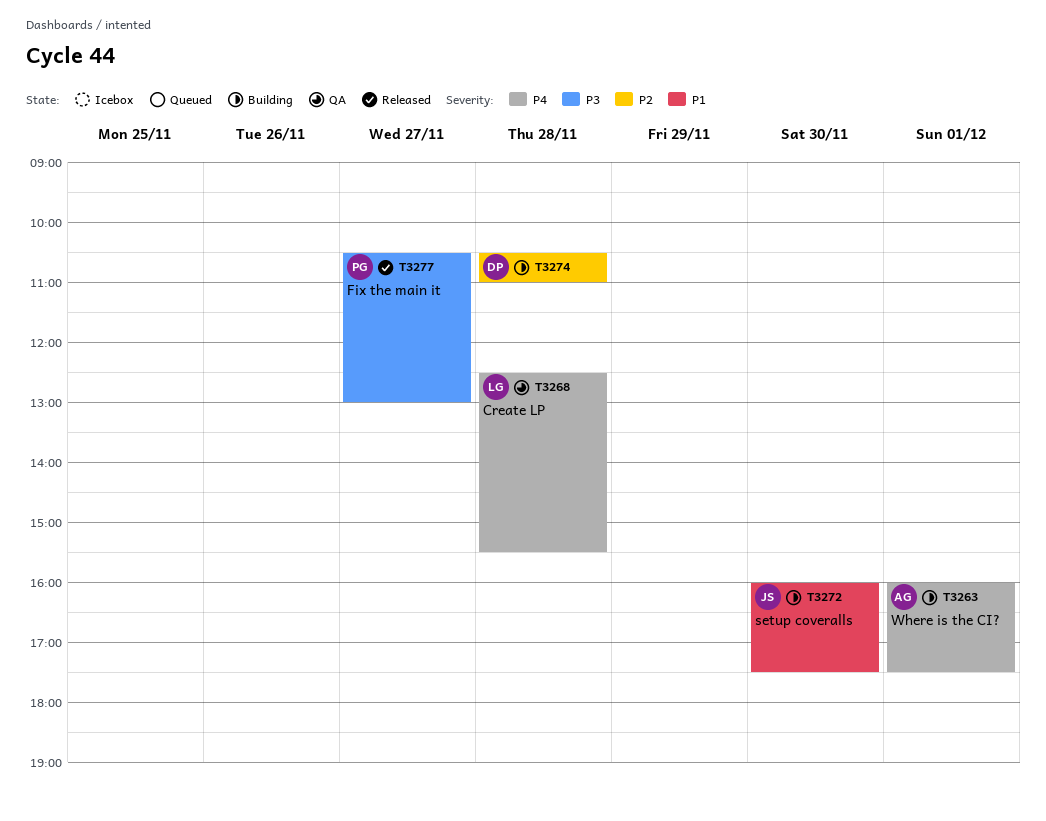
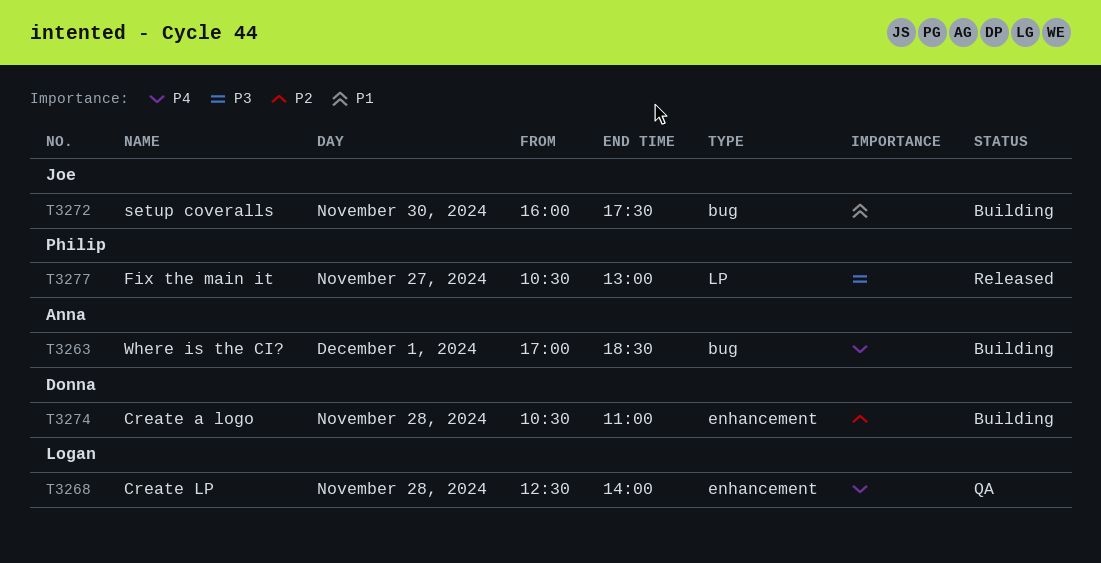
T3263, begins: 16:00 -> 17:00
T3263, ends: 17:30 -> 18:30
T3268, ends: 15:30 -> 14:00

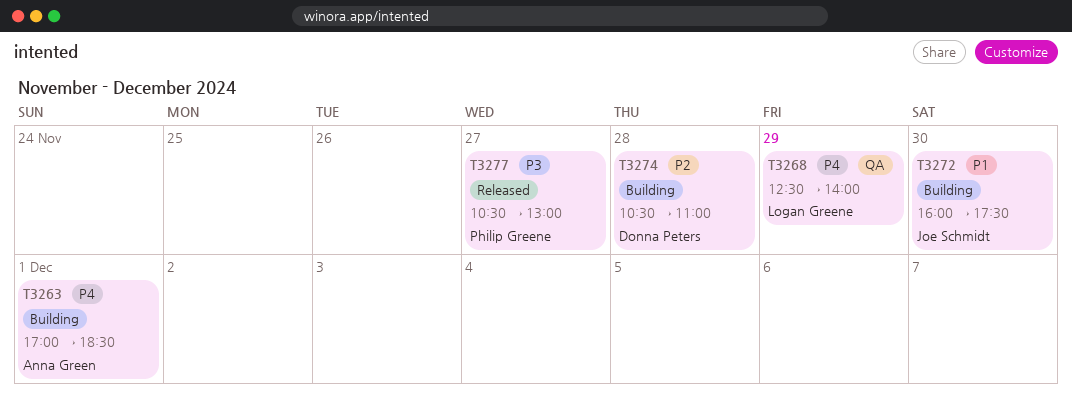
T3268, day: Nov 28 -> Nov 29

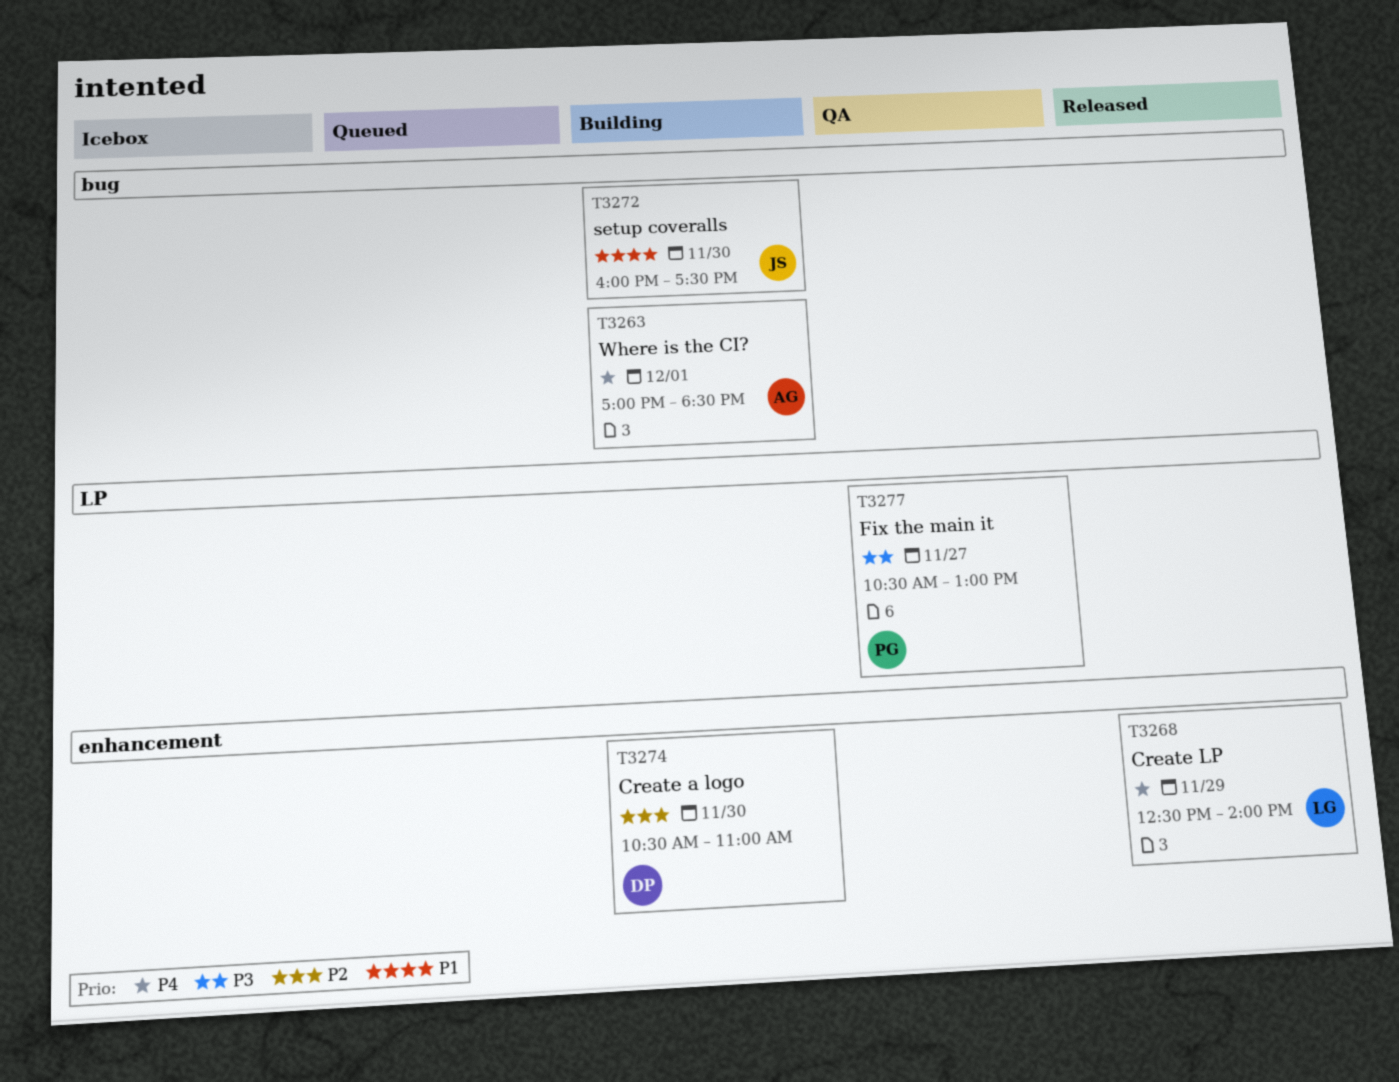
T3268, status: QA -> Released
T3274, day: Nov 28 -> Nov 30
T3277, status: Released -> QA

